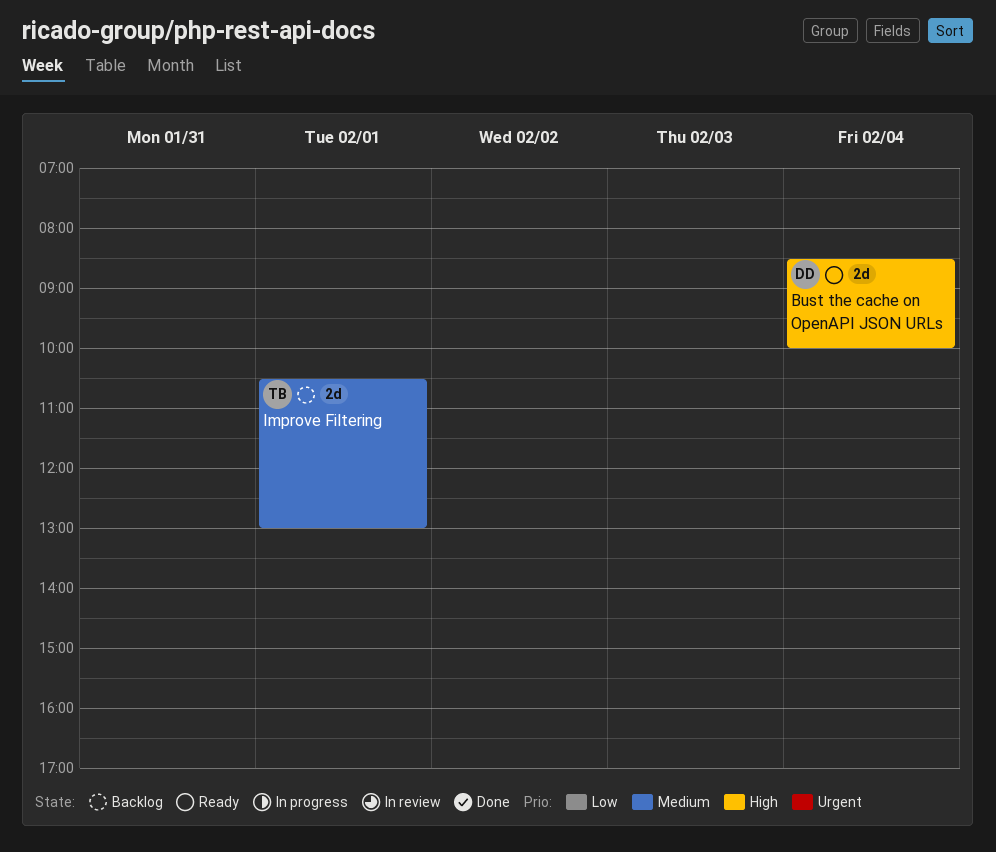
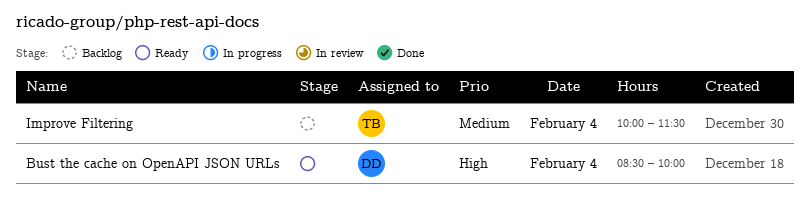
Improve Filtering, day: Feb 1 -> Feb 4
Improve Filtering, begins: 10:30 -> 10:00
Improve Filtering, ends: 13:00 -> 11:30

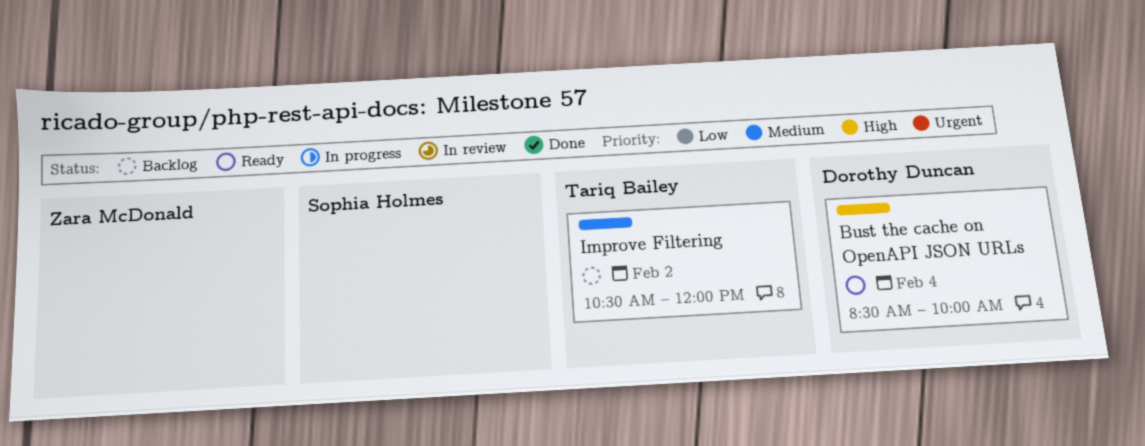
Improve Filtering, day: Feb 4 -> Feb 2
Improve Filtering, begins: 10:00 -> 10:30
Improve Filtering, ends: 11:30 -> 12:00

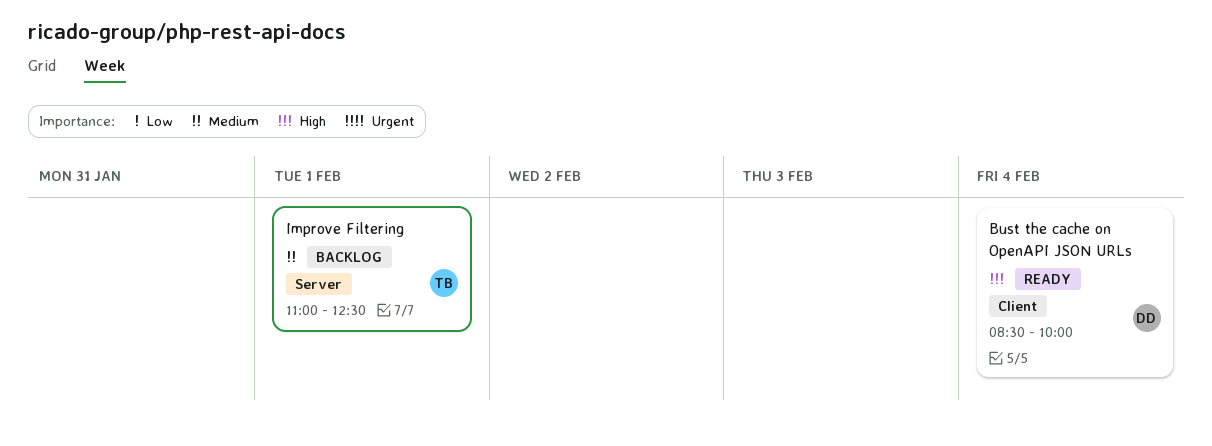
Improve Filtering, day: Feb 2 -> Feb 1
Improve Filtering, begins: 10:30 -> 11:00
Improve Filtering, ends: 12:00 -> 12:30

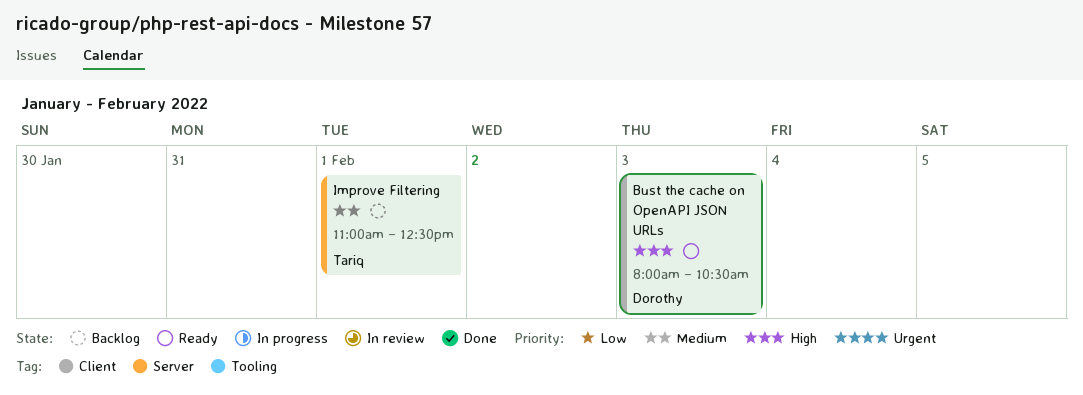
Bust the cache on OpenAPI JSON URLs, day: Feb 4 -> Feb 3
Bust the cache on OpenAPI JSON URLs, begins: 08:30 -> 08:00
Bust the cache on OpenAPI JSON URLs, ends: 10:00 -> 10:30

